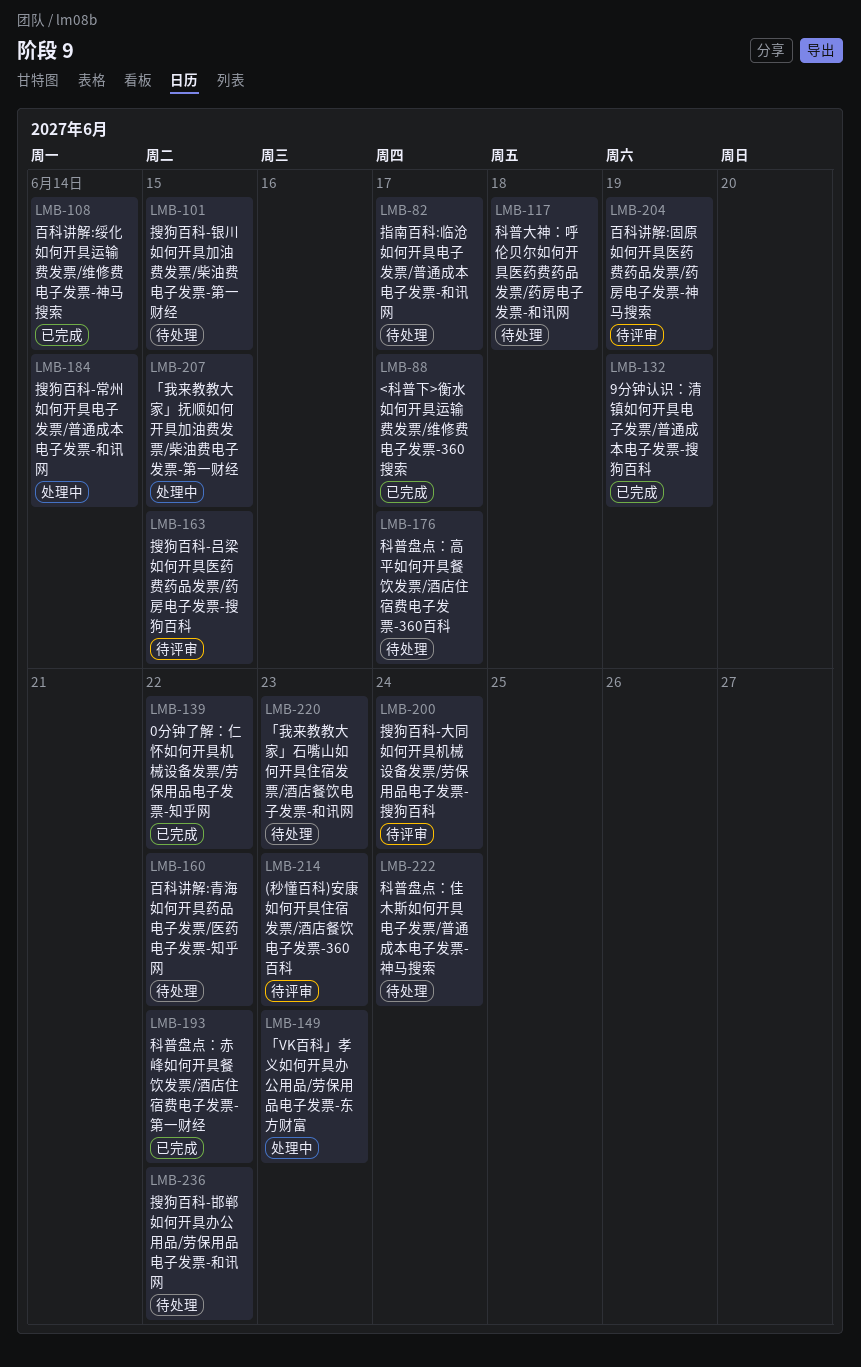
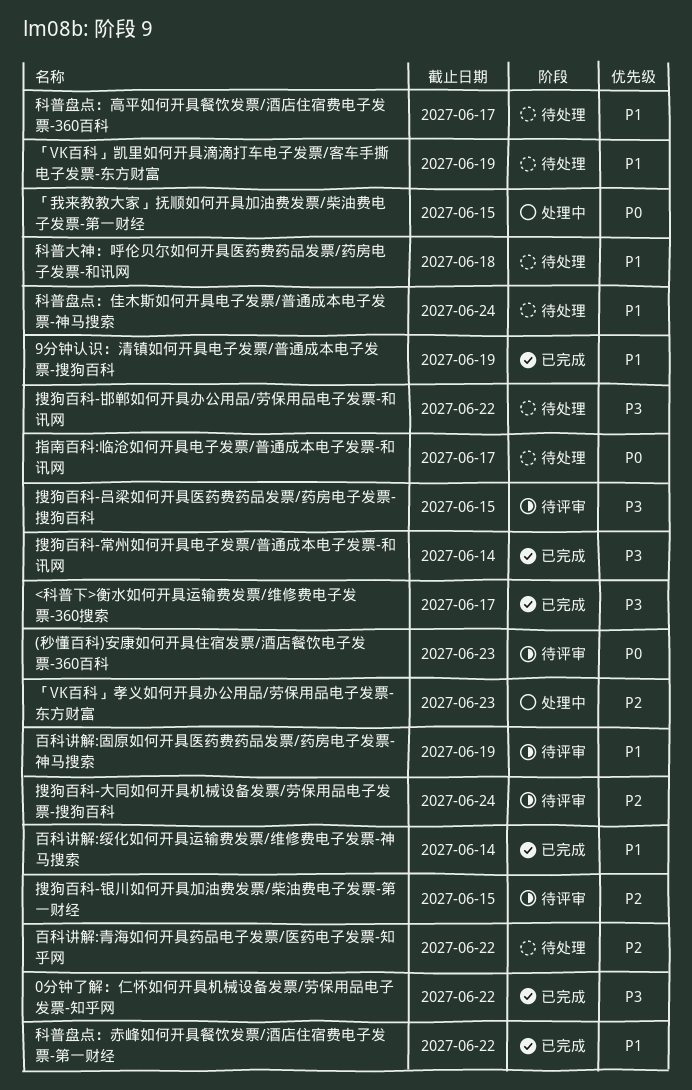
「VK百科」凯里如何开具滴滴打车电子发票/客车手撕电子发票-东方财富: none -> present
「我来教教大家」石嘴山如何开具住宿发票/酒店餐饮电子发票-和讯网: present -> none
搜狗百科-常州如何开具电子发票/普通成本电子发票-和讯网, status: 处理中 -> 已完成
搜狗百科-银川如何开具加油费发票/柴油费电子发票-第一财经, status: 待处理 -> 待评审

